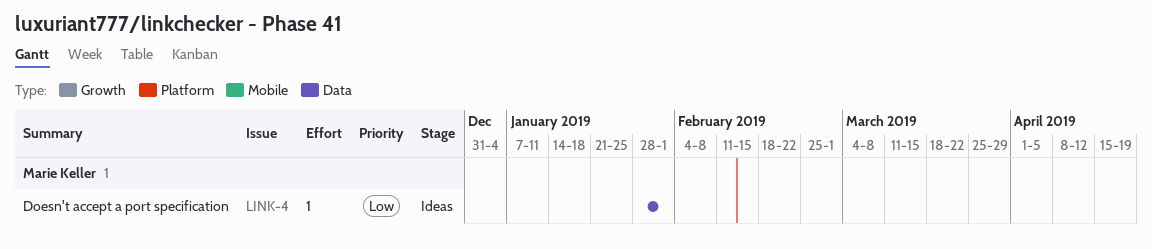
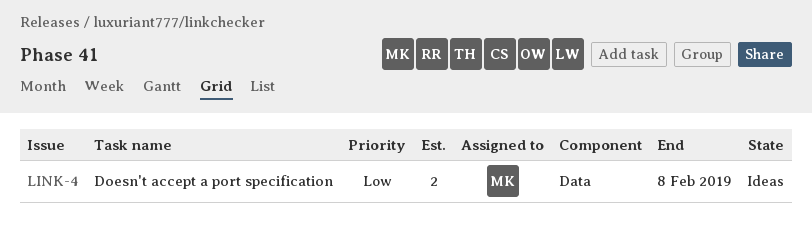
LINK-4, estimate: 1 -> 2
LINK-4, due: Feb 1 -> Feb 8

